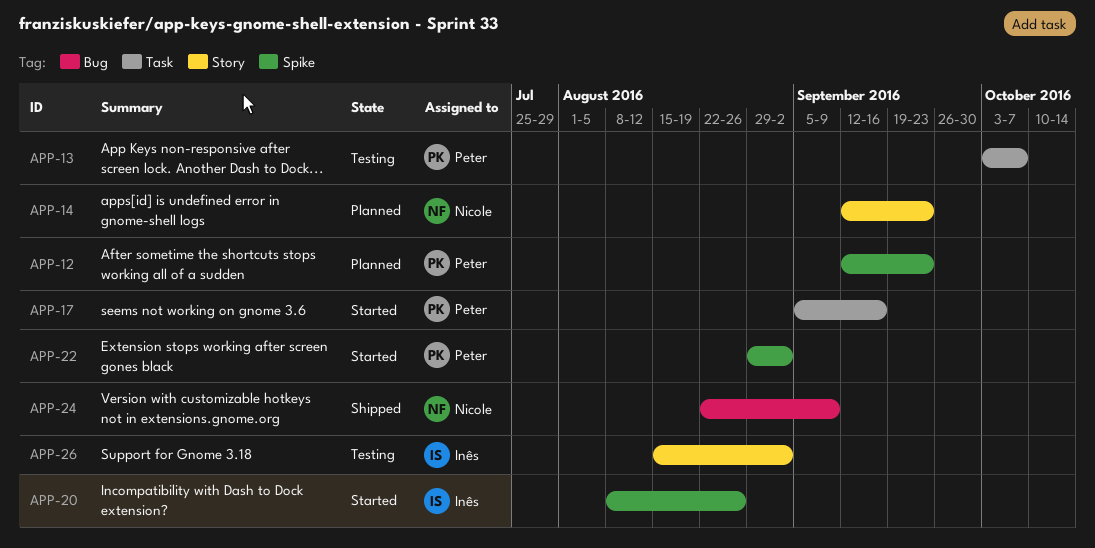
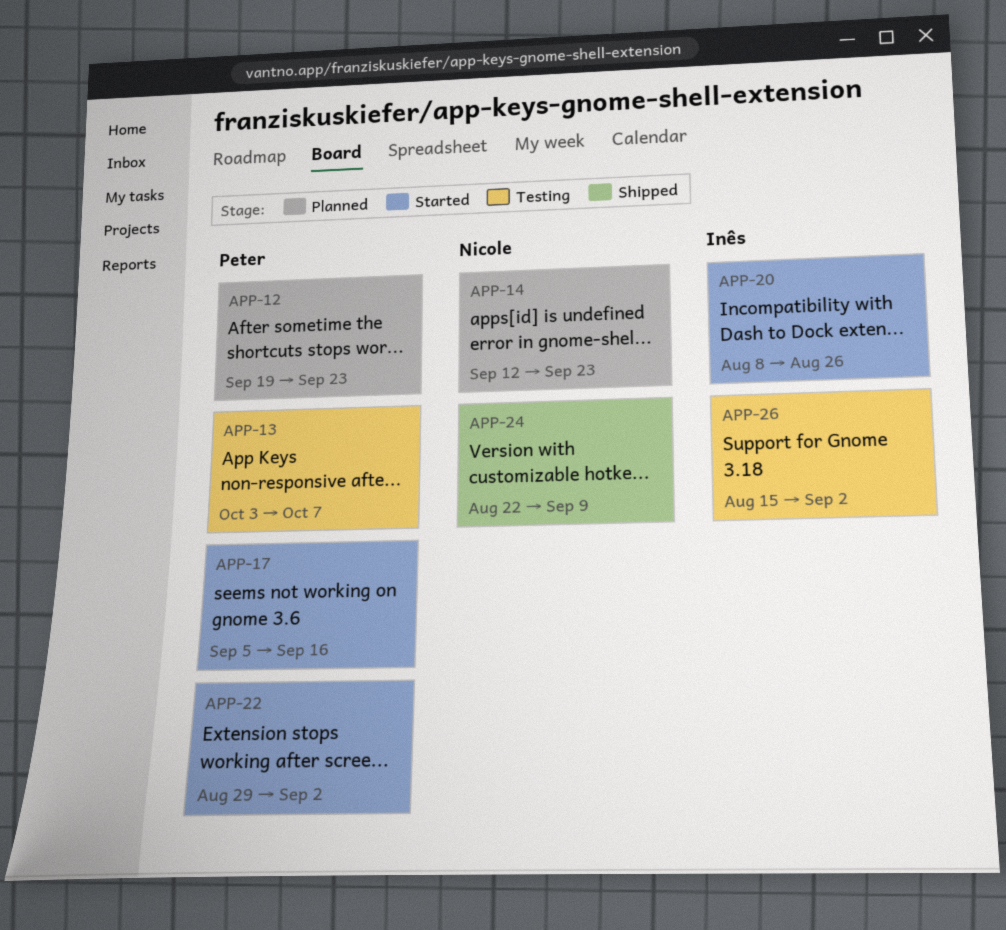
APP-12, start: Sep 12 -> Sep 19

